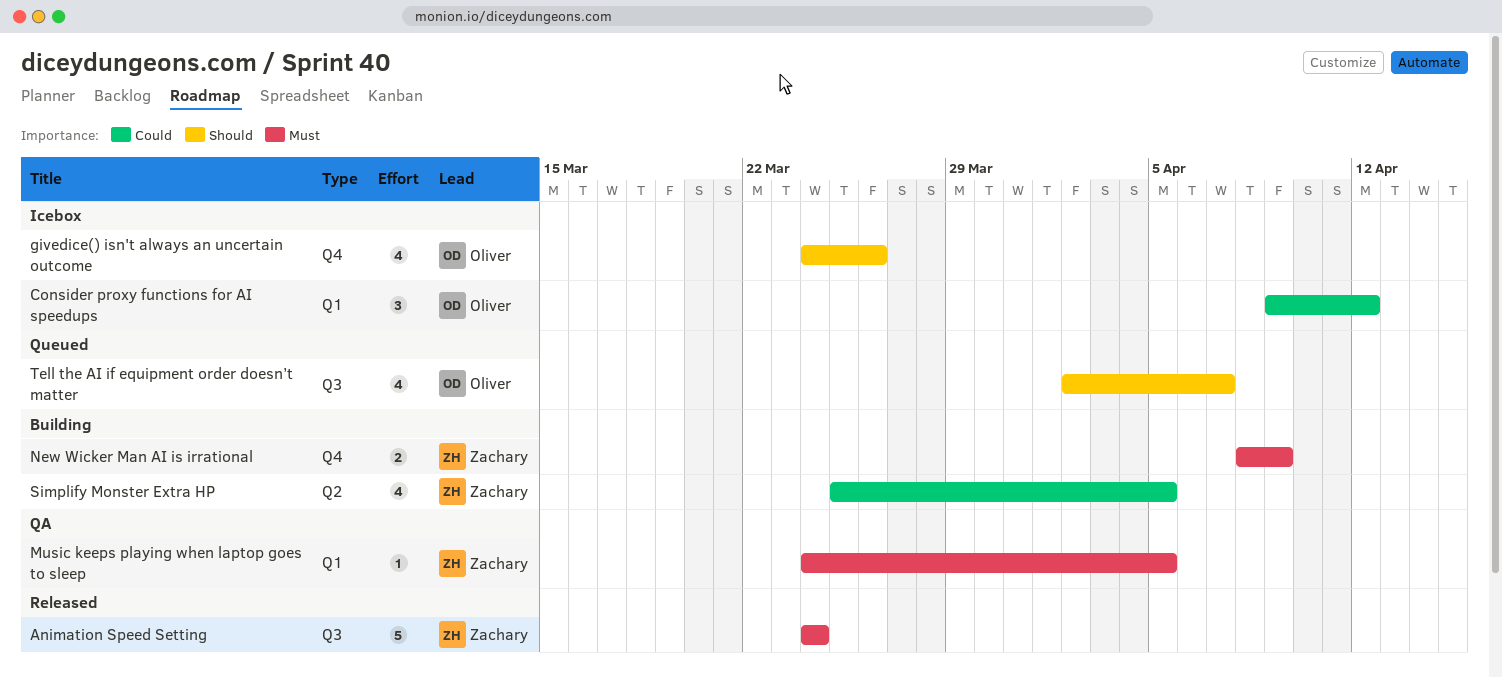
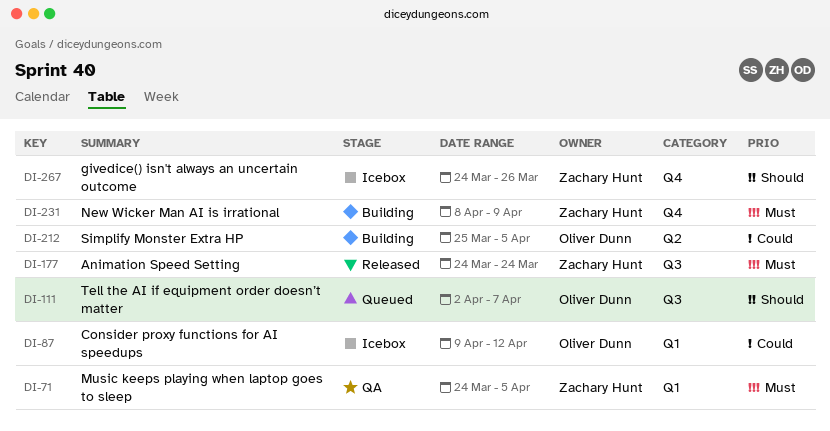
givedice() isn't always an uncertain outcome, owner: Oliver Dunn -> Zachary Hunt
Simplify Monster Extra HP, owner: Zachary Hunt -> Oliver Dunn

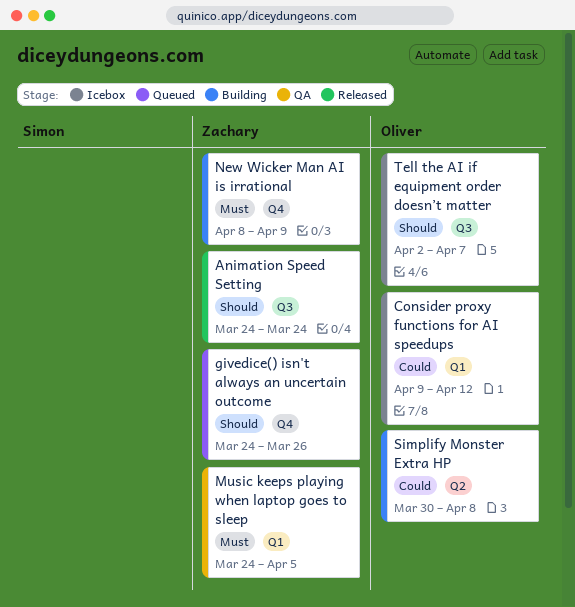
Animation Speed Setting, priority: Must -> Should
givedice() isn't always an uncertain outcome, status: Icebox -> Queued
Simplify Monster Extra HP, start: Mar 25 -> Mar 30
Simplify Monster Extra HP, due: Apr 5 -> Apr 8
Tell the AI if equipment order doesn’t matter, status: Queued -> Icebox

